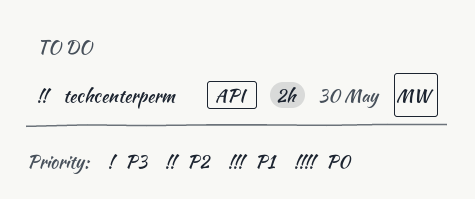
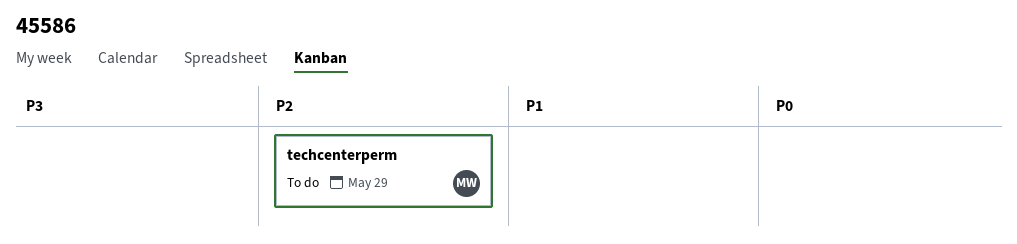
techcenterperm, due: May 30 -> May 29

